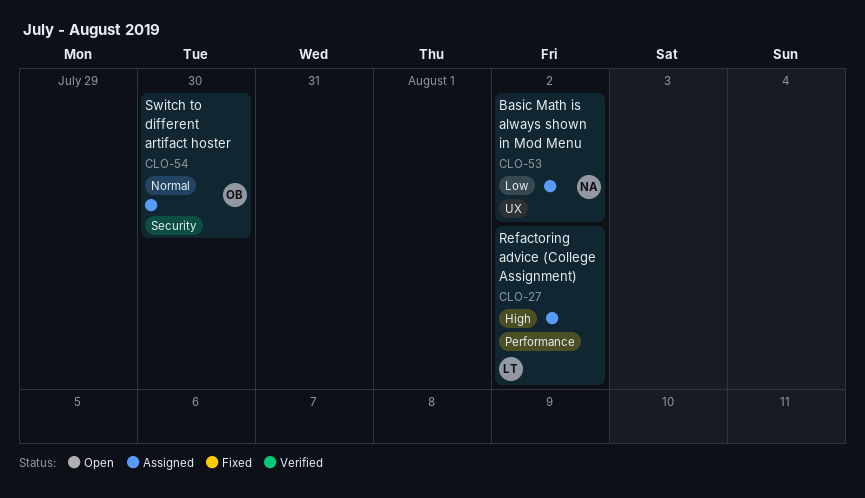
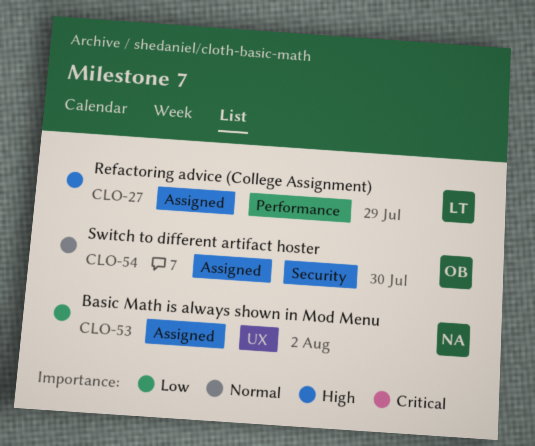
CLO-27, due: Aug 2 -> Jul 29

